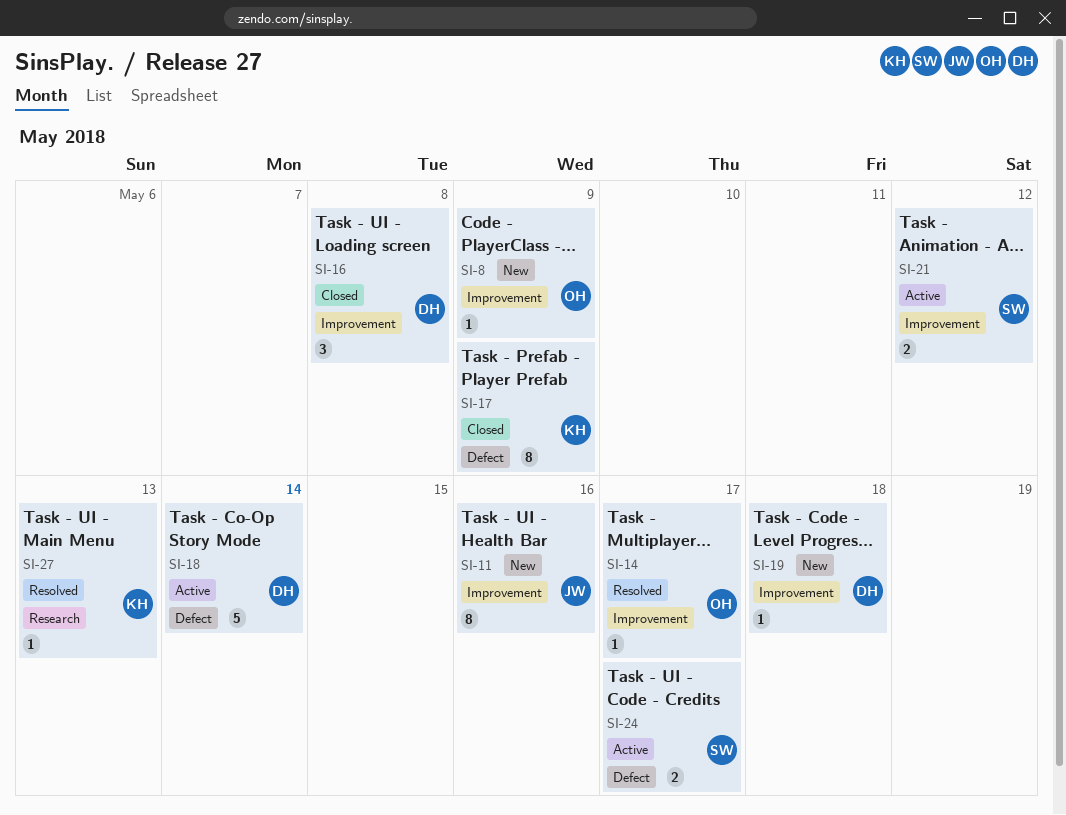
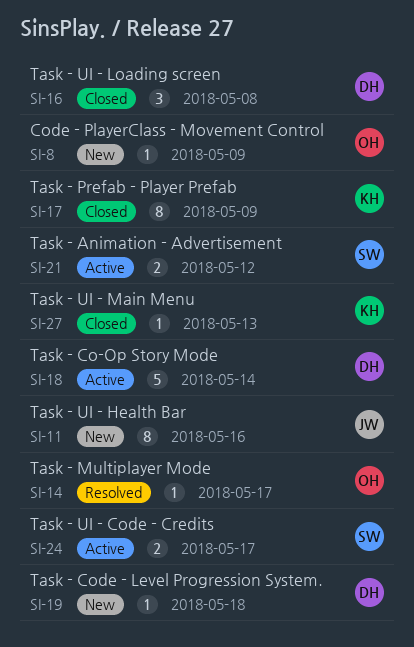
SI-27, status: Resolved -> Closed

